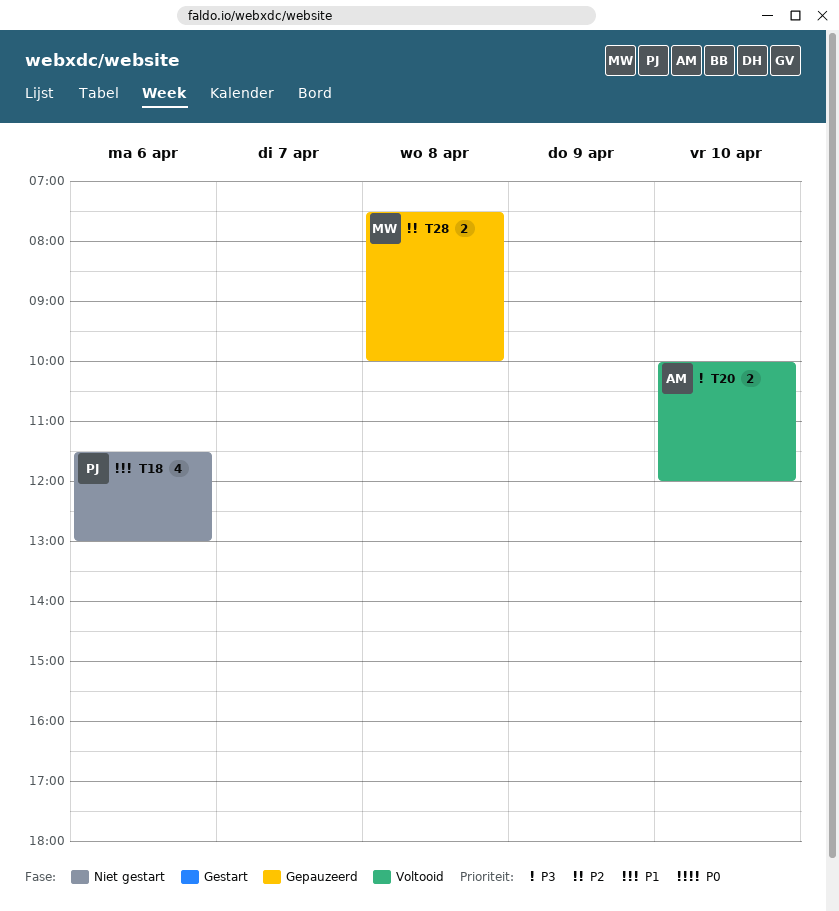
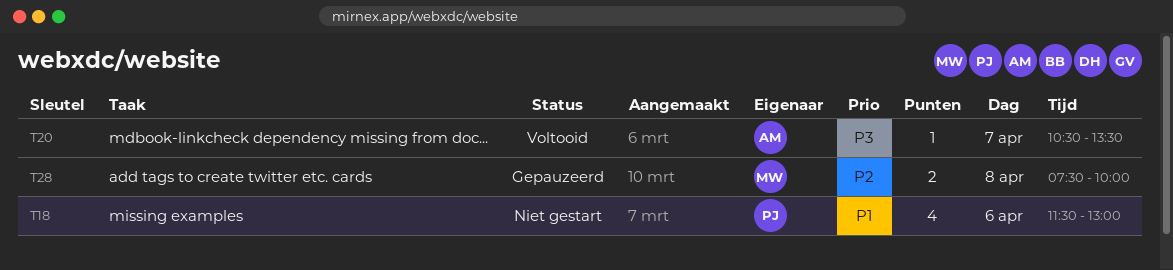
T20, estimate: 2 -> 1
T20, day: Apr 10 -> Apr 7
T20, begins: 10:00 -> 10:30
T20, ends: 12:00 -> 13:30

